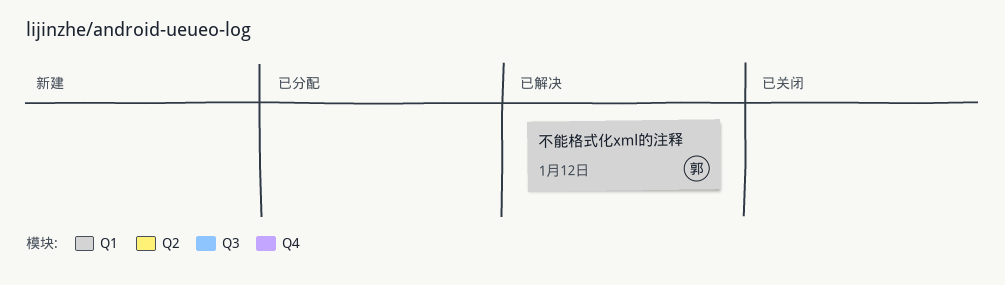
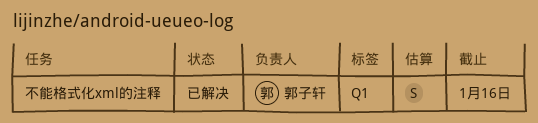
不能格式化xml的注释, due: Jan 12 -> Jan 16

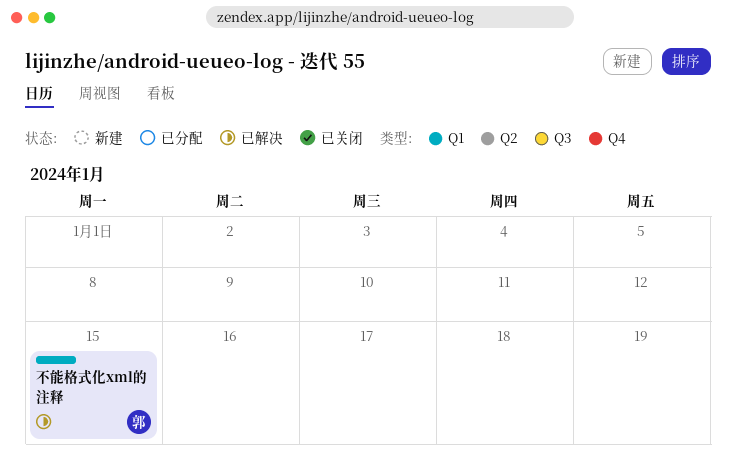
不能格式化xml的注释, due: Jan 16 -> Jan 15

